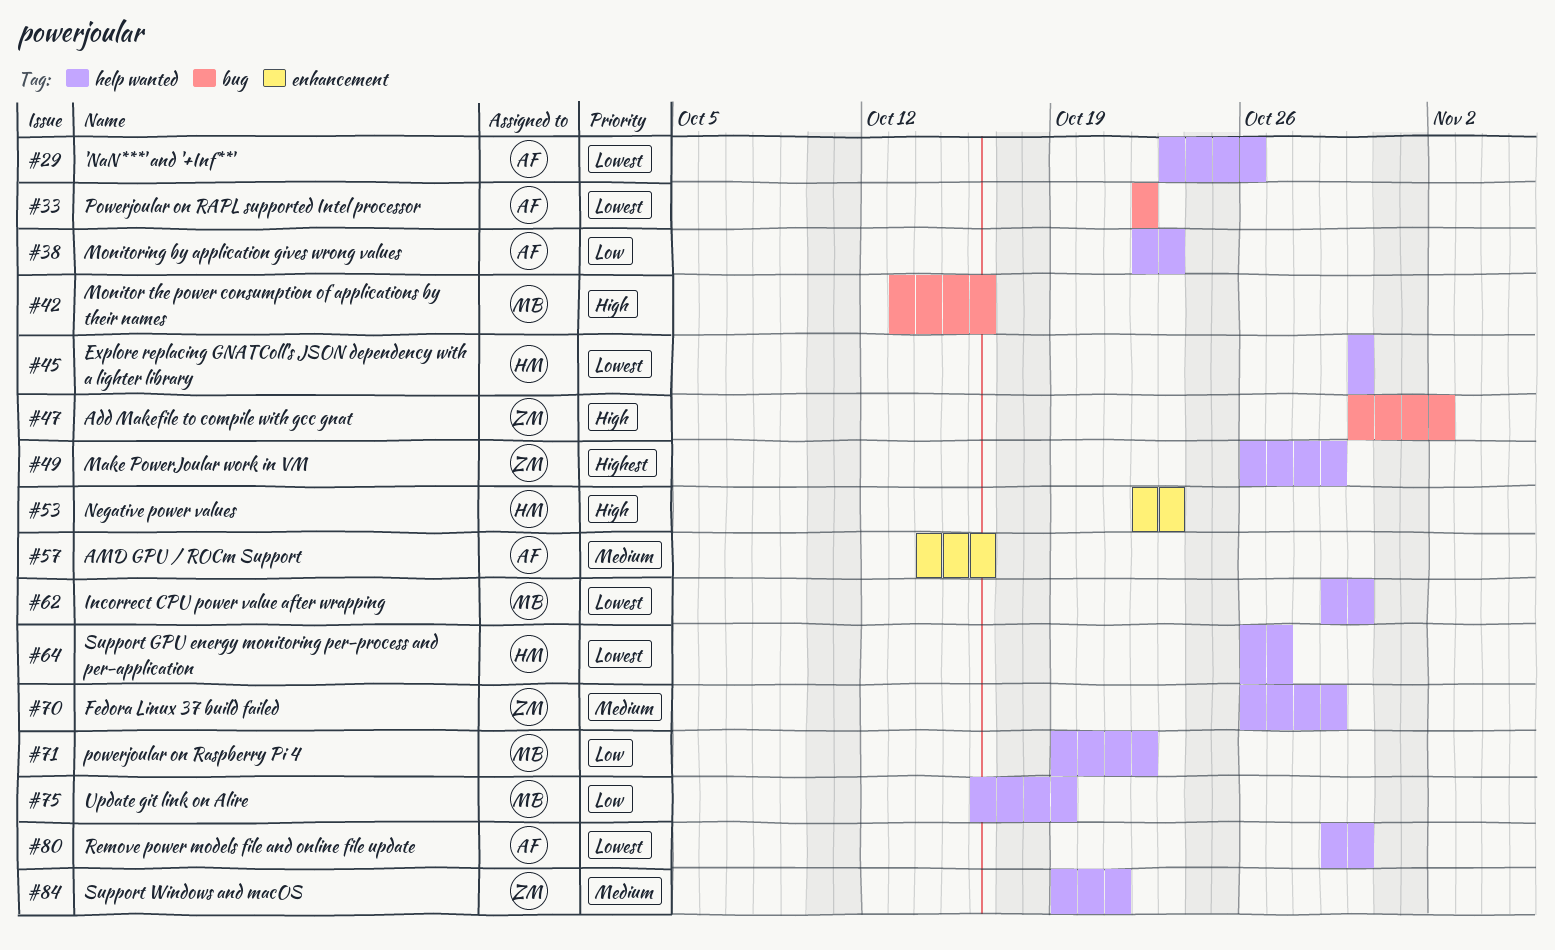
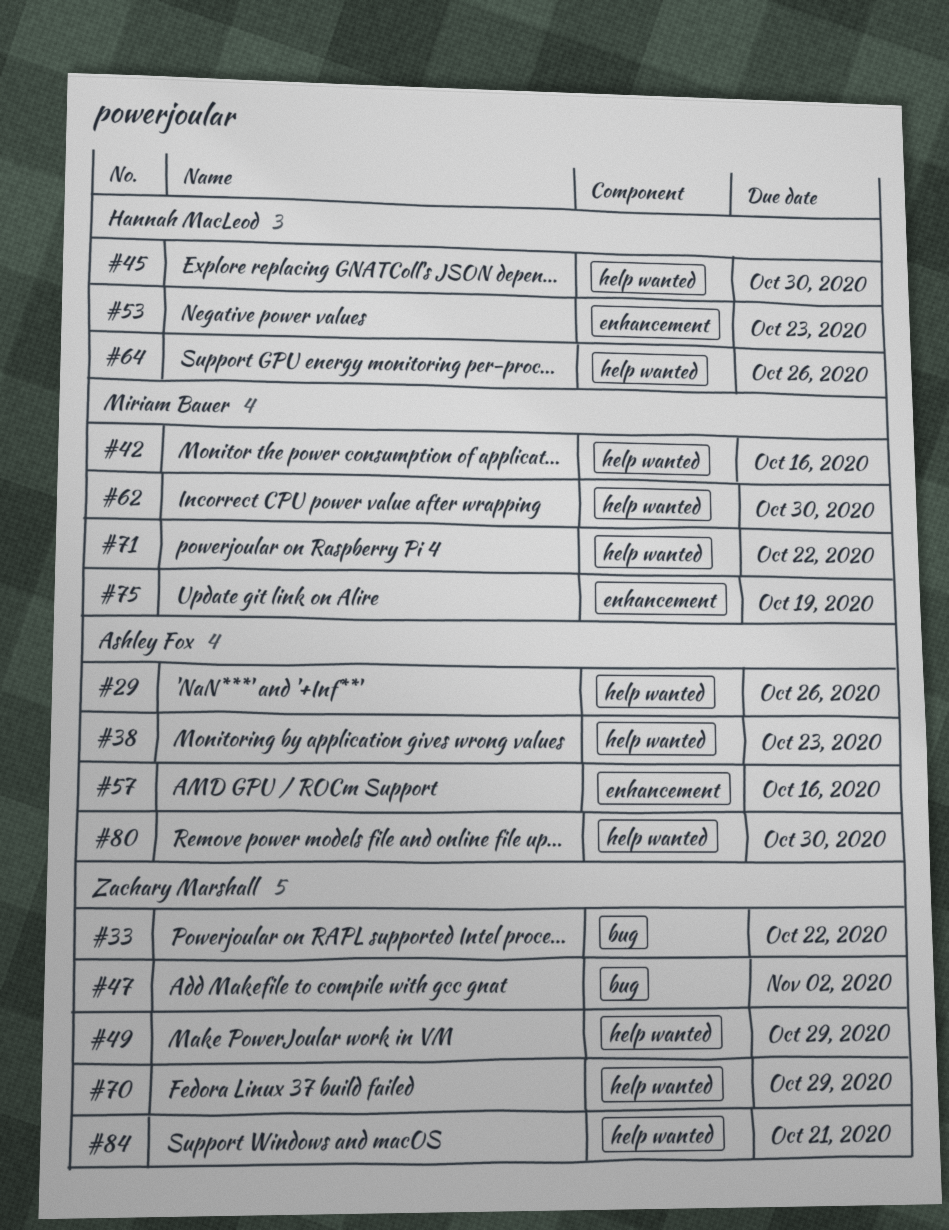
#33, owner: Ashley Fox -> Zachary Marshall
#42, label: bug -> help wanted
#64, due: Oct 27 -> Oct 26
#75, label: help wanted -> enhancement

